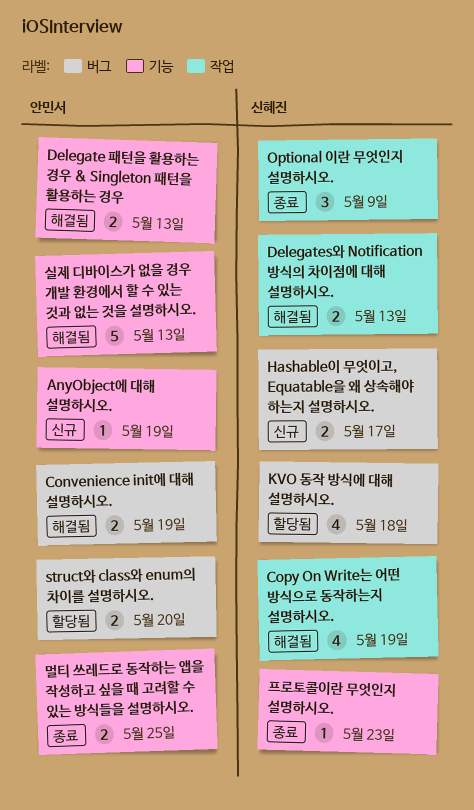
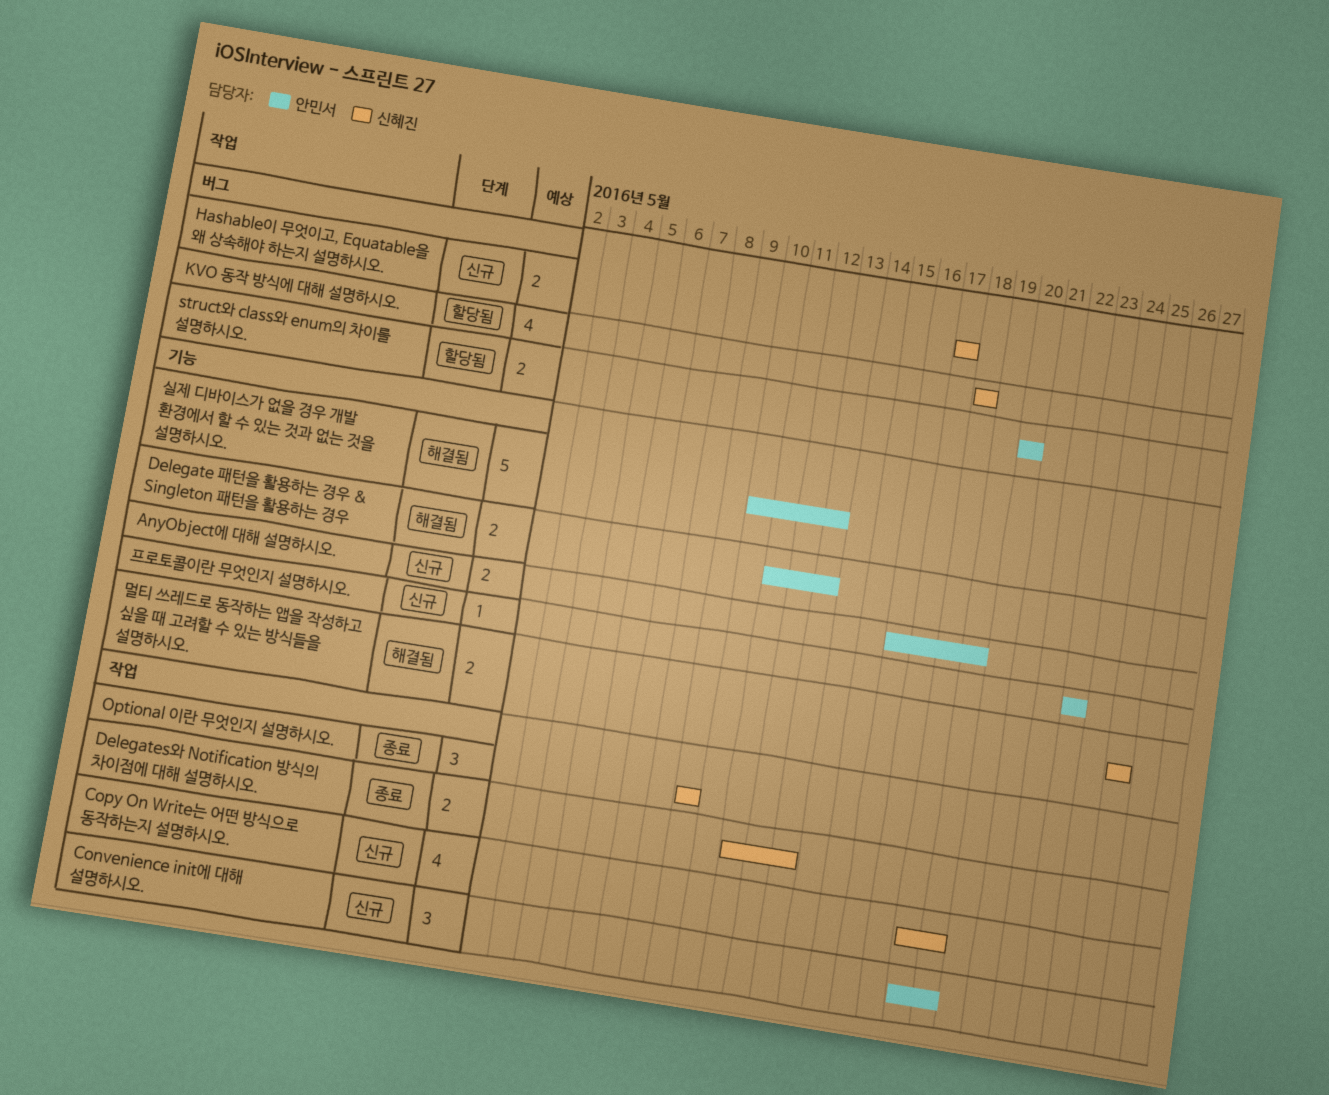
AnyObject에 대해 설명하시오., estimate: 1 -> 2
Convenience init에 대해 설명하시오., status: 해결됨 -> 신규
Convenience init에 대해 설명하시오., label: 버그 -> 작업
Convenience init에 대해 설명하시오., estimate: 2 -> 3
Copy On Write는 어떤 방식으로 동작하는지 설명하시오., status: 해결됨 -> 신규
Delegates와 Notification 방식의 차이점에 대해 설명하시오., status: 해결됨 -> 종료
멀티 쓰레드로 동작하는 앱을 작성하고 싶을 때 고려할 수 있는 방식들을 설명하시오., status: 종료 -> 해결됨
멀티 쓰레드로 동작하는 앱을 작성하고 싶을 때 고려할 수 있는 방식들을 설명하시오., owner: 안민서 -> 신혜진
프로토콜이란 무엇인지 설명하시오., status: 종료 -> 신규
프로토콜이란 무엇인지 설명하시오., owner: 신혜진 -> 안민서

